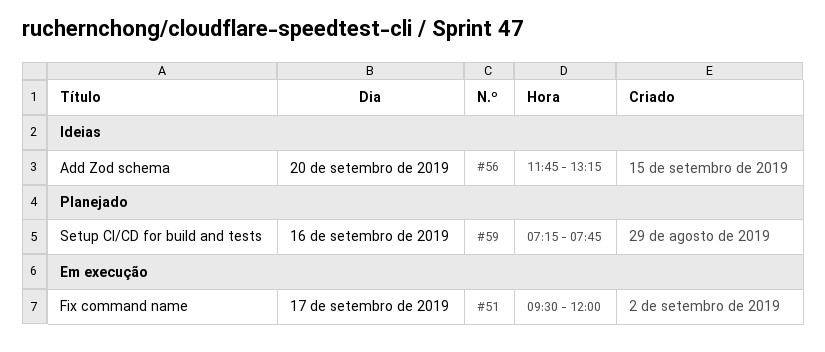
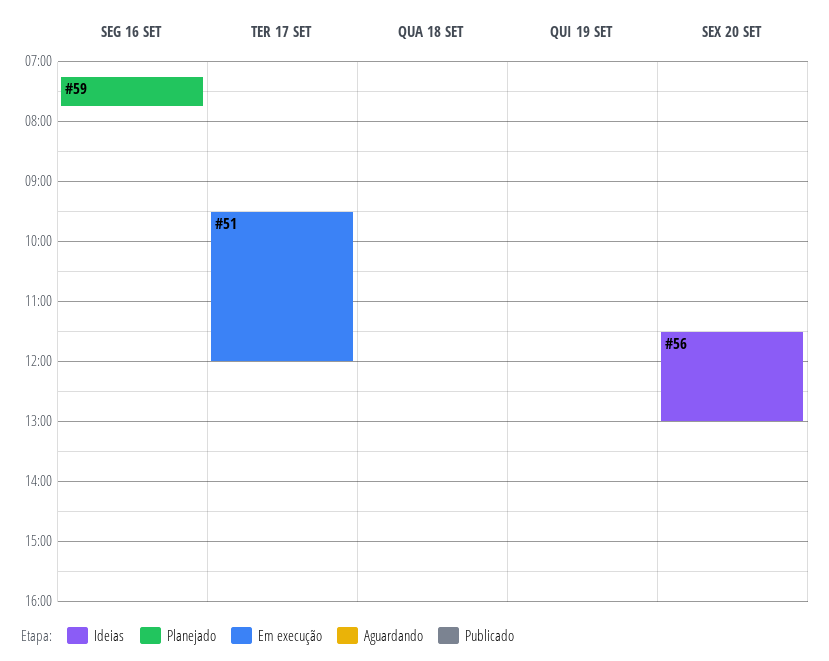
#56, begins: 11:45 -> 11:30
#56, ends: 13:15 -> 13:00

